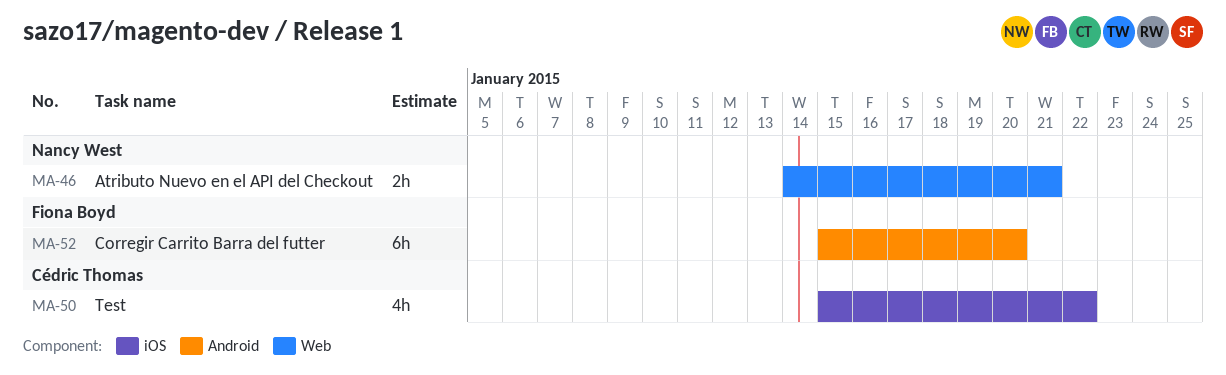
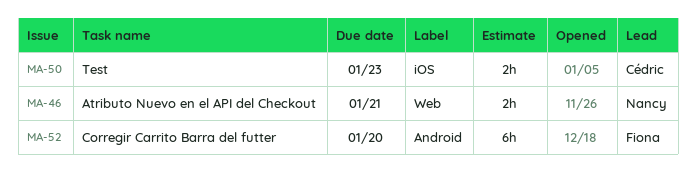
MA-50, estimate: 4h -> 2h
MA-50, due: Jan 22 -> Jan 23

